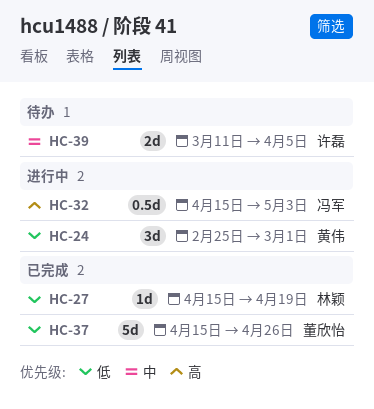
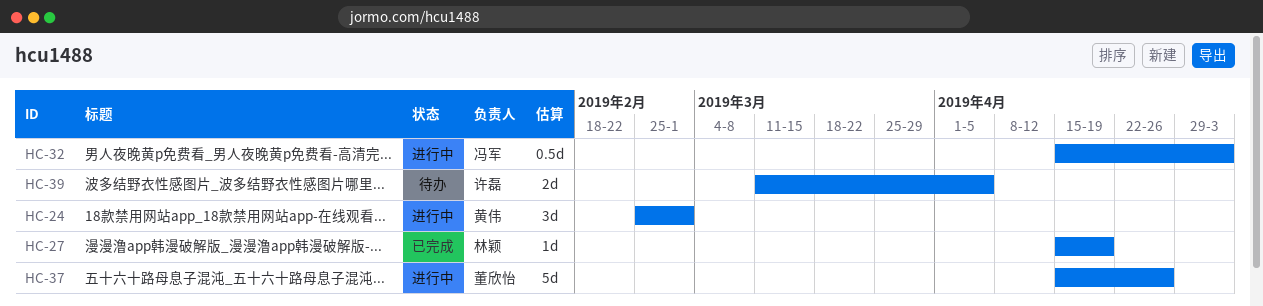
HC-37, status: 已完成 -> 进行中

